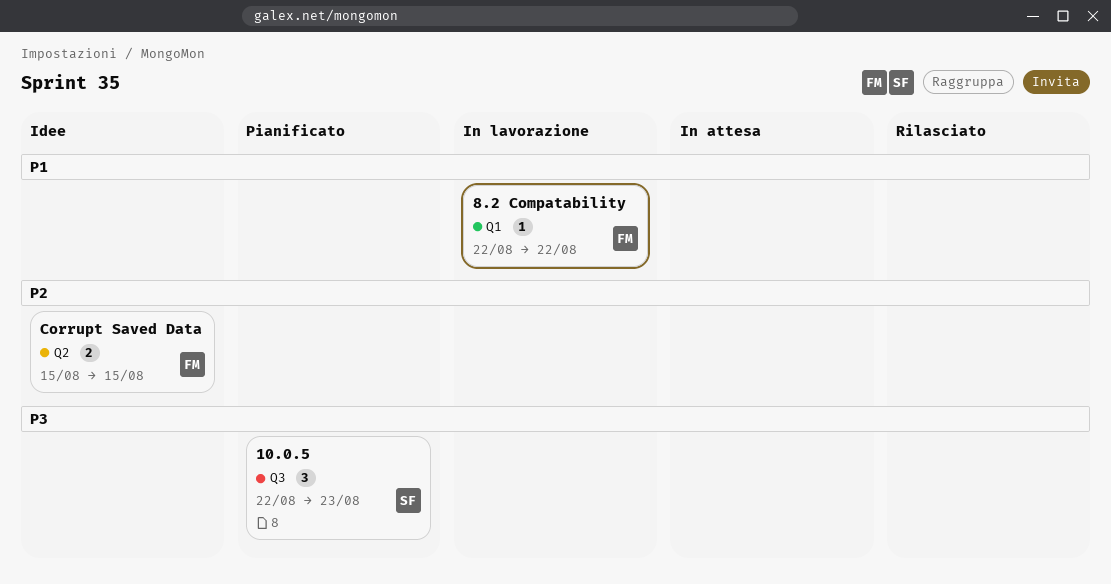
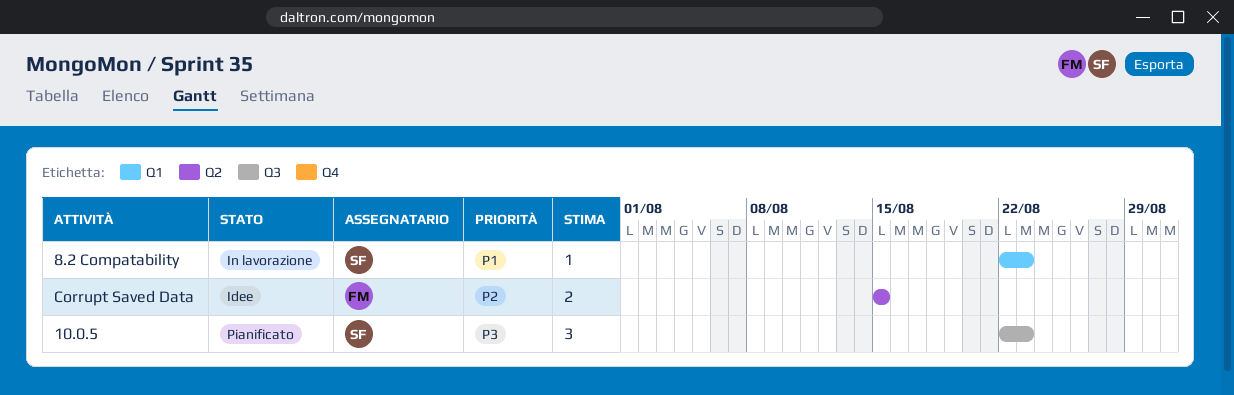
8.2 Compatability, owner: FM -> SF
8.2 Compatability, due: Aug 22 -> Aug 23

